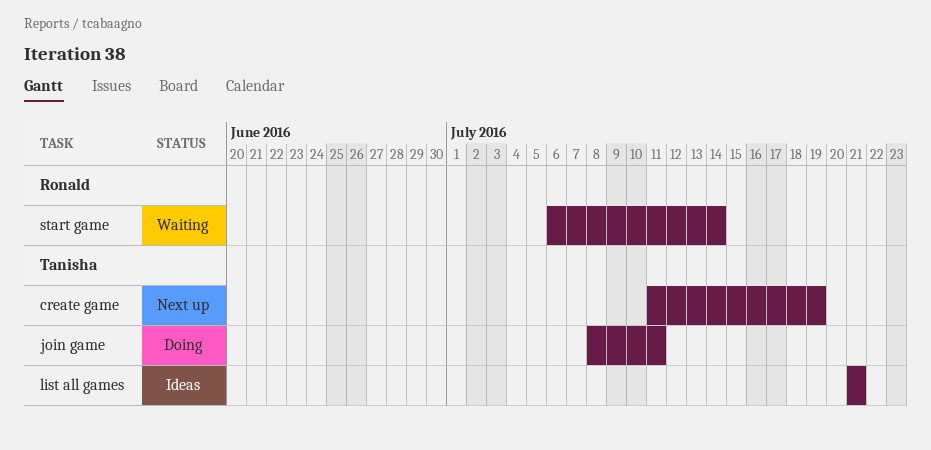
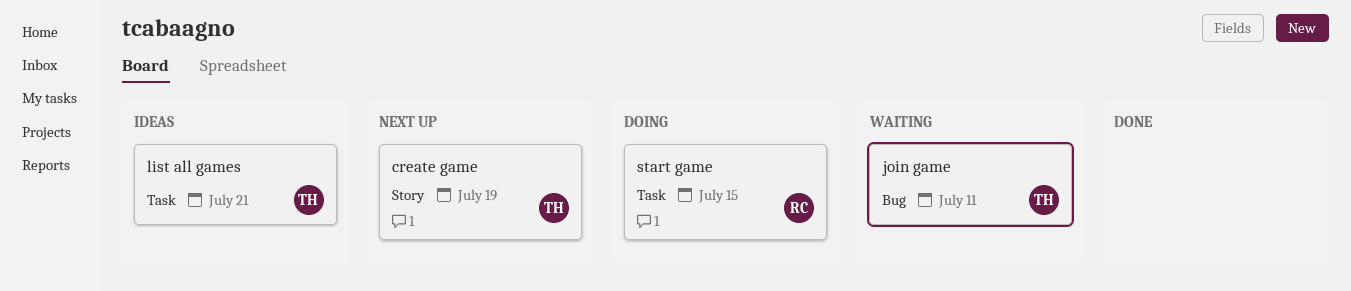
join game, status: Doing -> Waiting
start game, status: Waiting -> Doing
start game, due: Jul 14 -> Jul 15

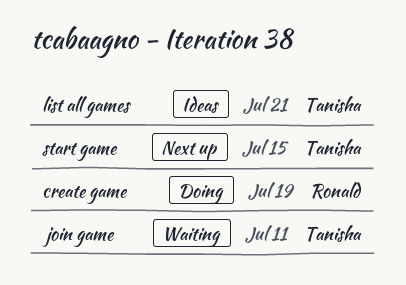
create game, status: Next up -> Doing
create game, owner: Tanisha -> Ronald
start game, status: Doing -> Next up
start game, owner: Ronald -> Tanisha

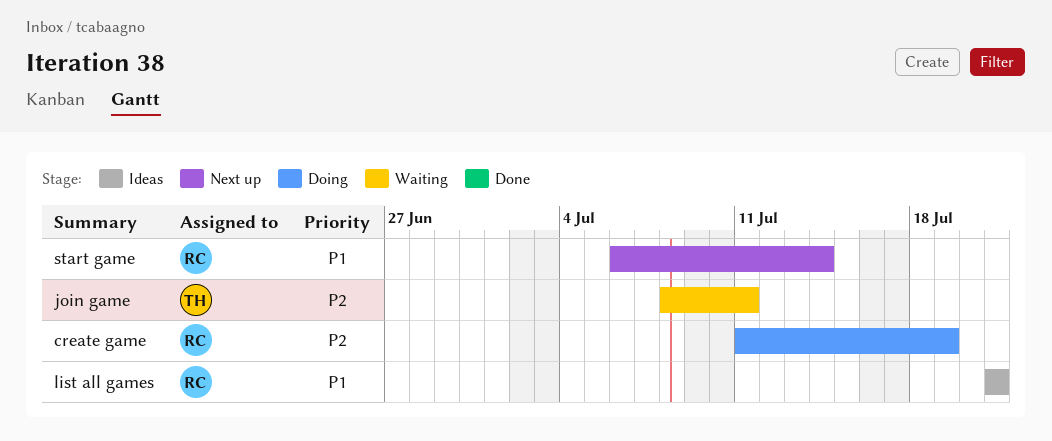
list all games, owner: Tanisha -> Ronald
start game, owner: Tanisha -> Ronald
start game, due: Jul 15 -> Jul 14

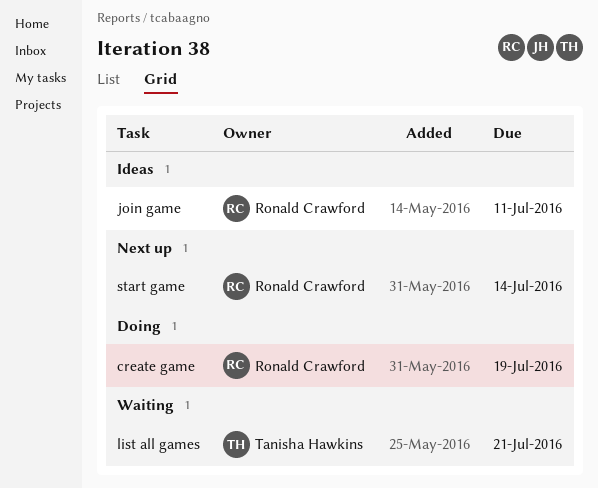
join game, status: Waiting -> Ideas
join game, owner: Tanisha Hawkins -> Ronald Crawford
list all games, status: Ideas -> Waiting
list all games, owner: Ronald Crawford -> Tanisha Hawkins

